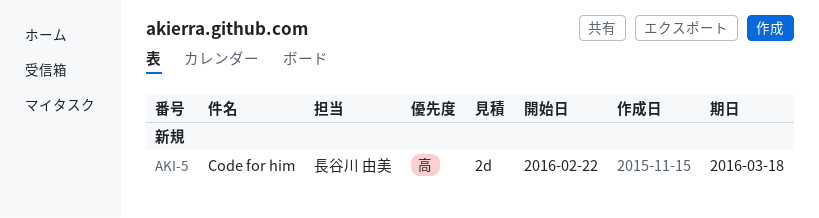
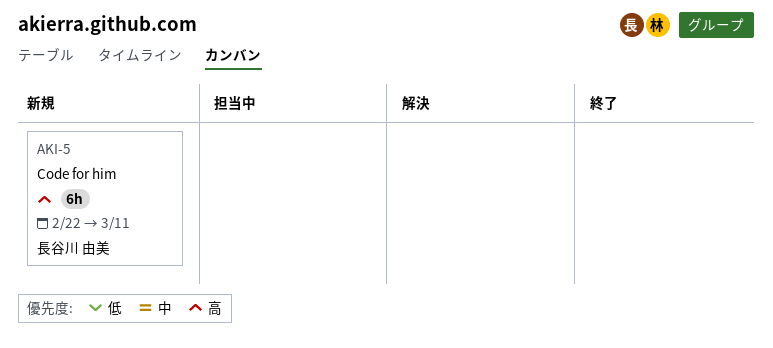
AKI-5, estimate: 2d -> 6h
AKI-5, due: Mar 18 -> Mar 11

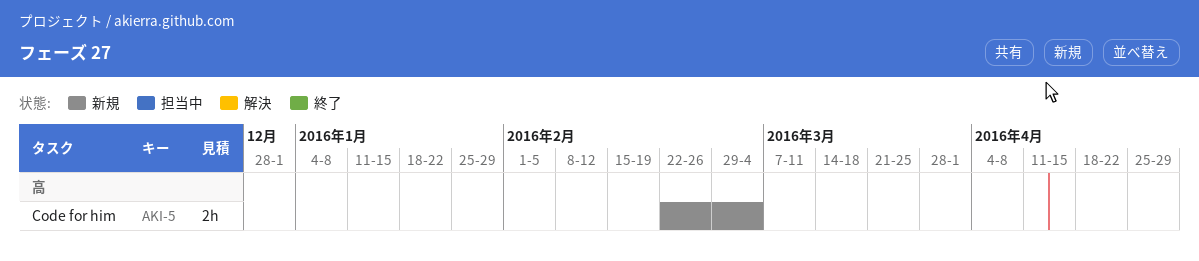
AKI-5, estimate: 6h -> 2h
AKI-5, due: Mar 11 -> Mar 4

